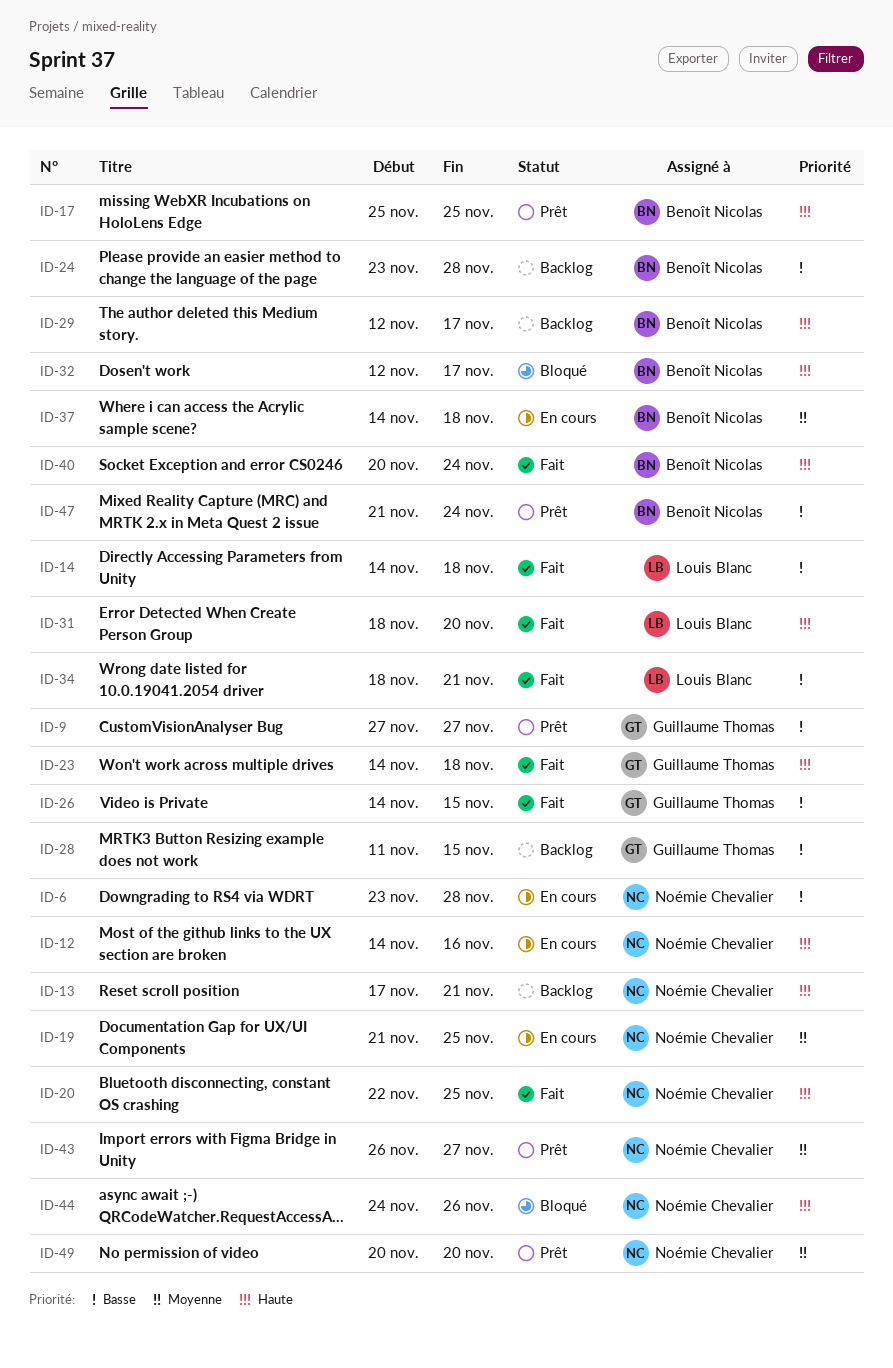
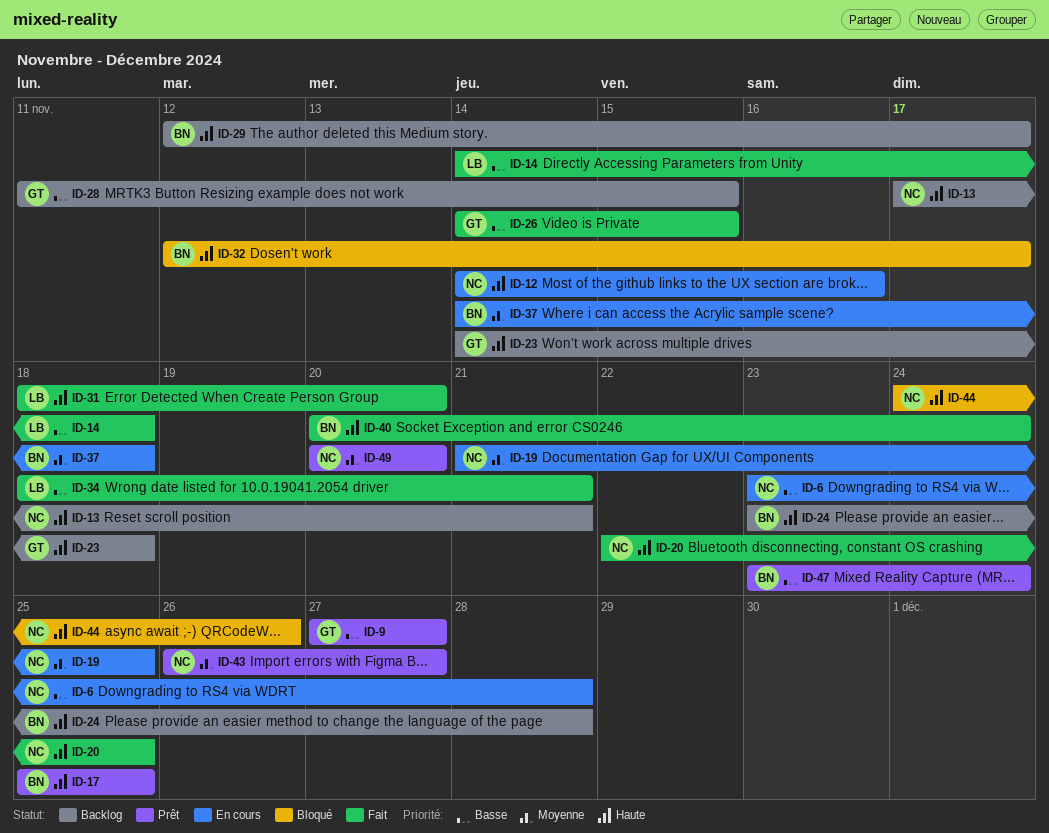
ID-23, status: Fait -> Backlog
ID-24, priority: Basse -> Haute
ID-47, start: Nov 21 -> Nov 23

